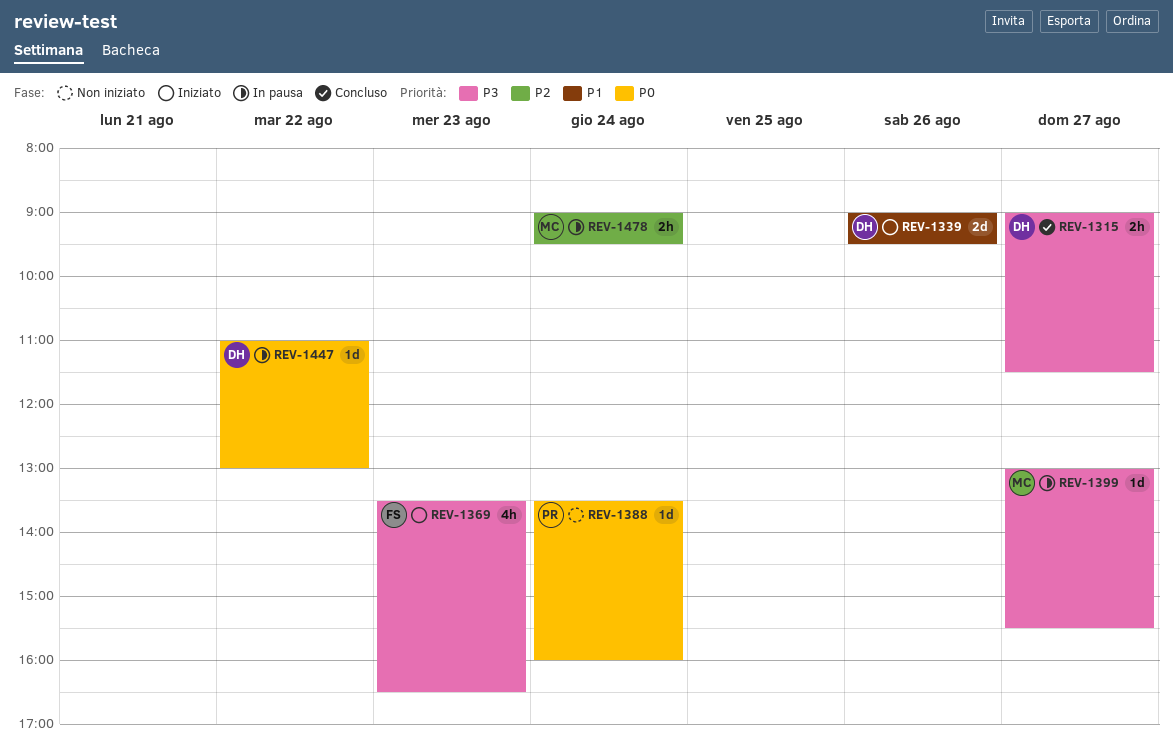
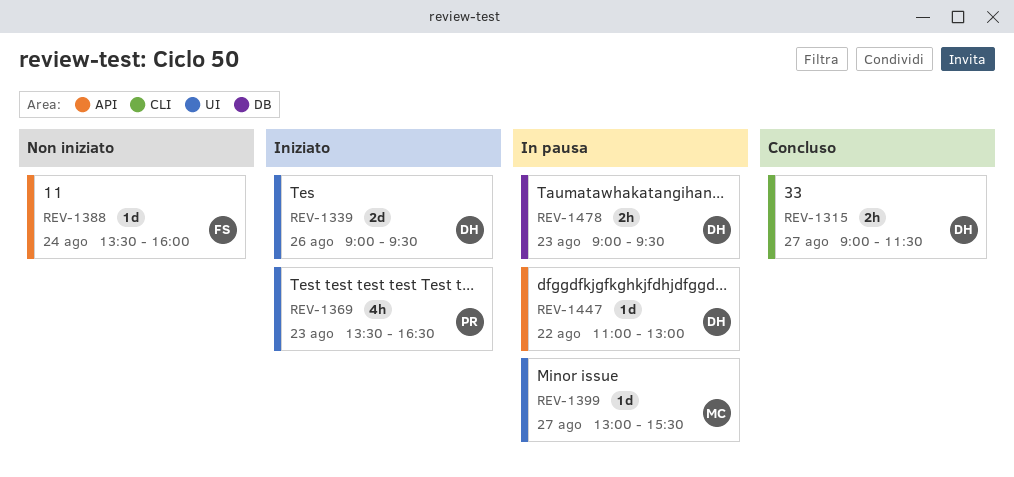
REV-1369, owner: FS -> PR
REV-1388, owner: PR -> FS
REV-1478, owner: MC -> DH
REV-1478, day: Aug 24 -> Aug 23

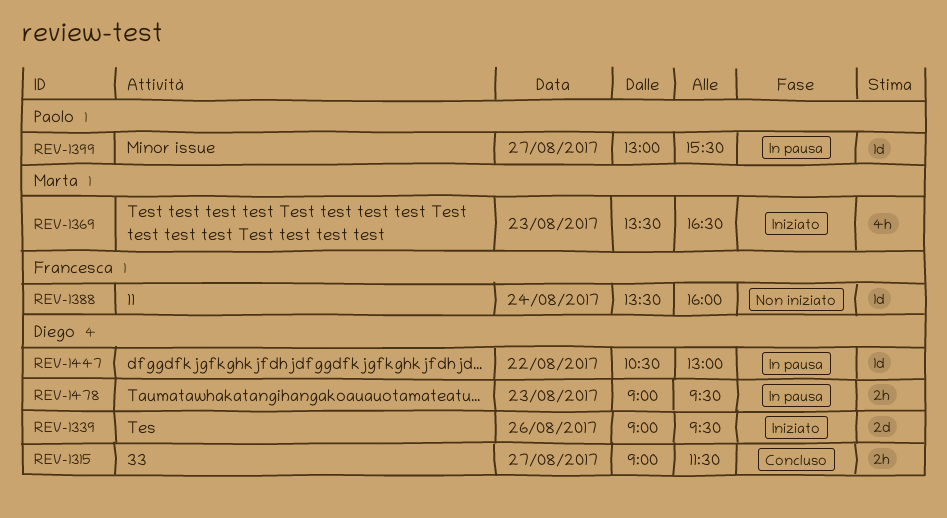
REV-1369, owner: Paolo -> Marta
REV-1399, owner: Marta -> Paolo
REV-1447, begins: 11:00 -> 10:30

